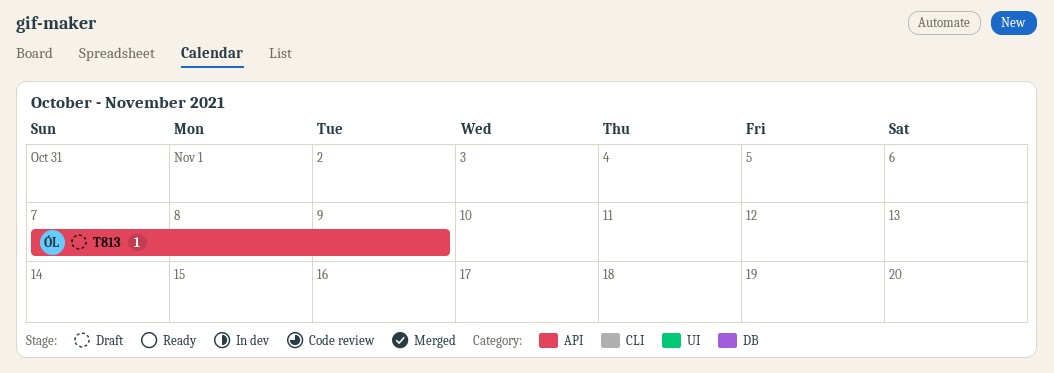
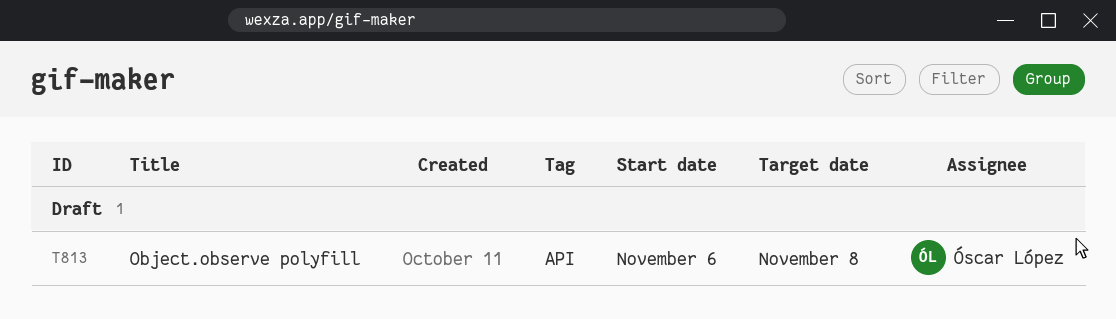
T813, start: Nov 7 -> Nov 6
T813, due: Nov 9 -> Nov 8

